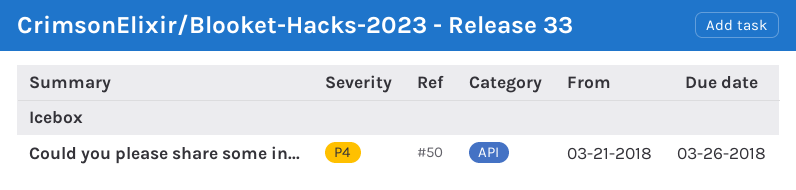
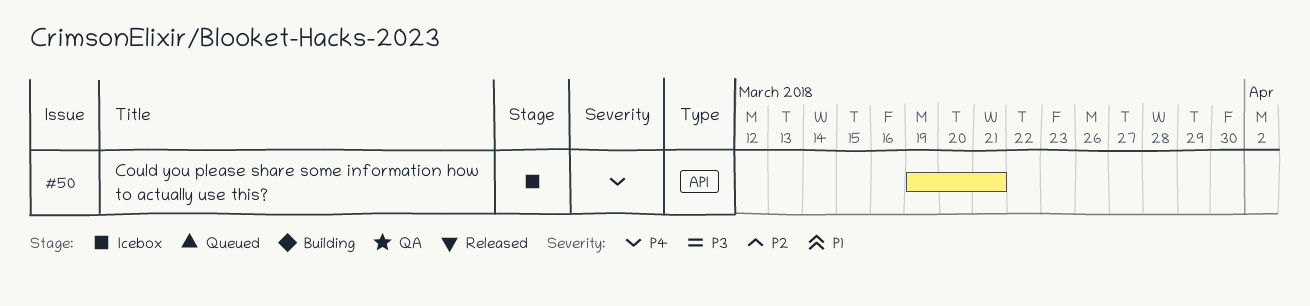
#50, start: Mar 21 -> Mar 19
#50, due: Mar 26 -> Mar 21

